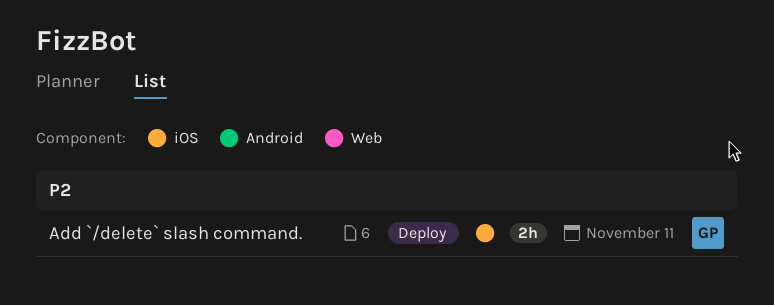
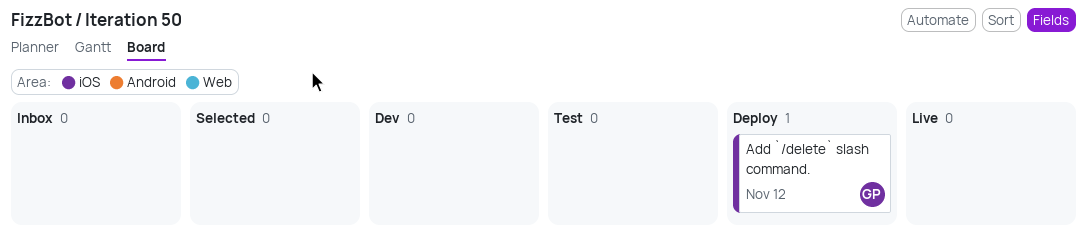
Add `/delete` slash command., due: Nov 11 -> Nov 12

